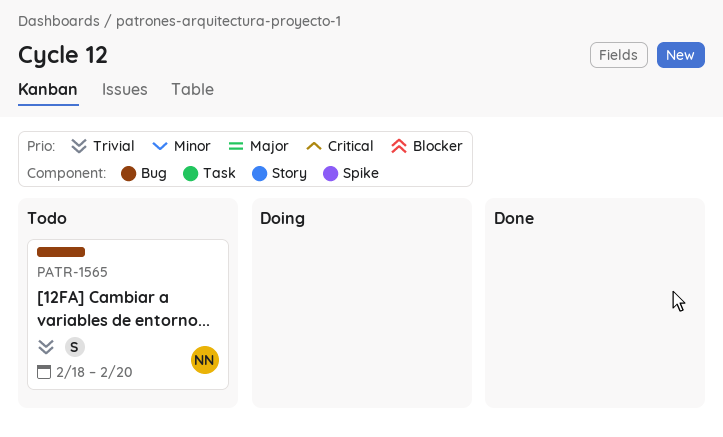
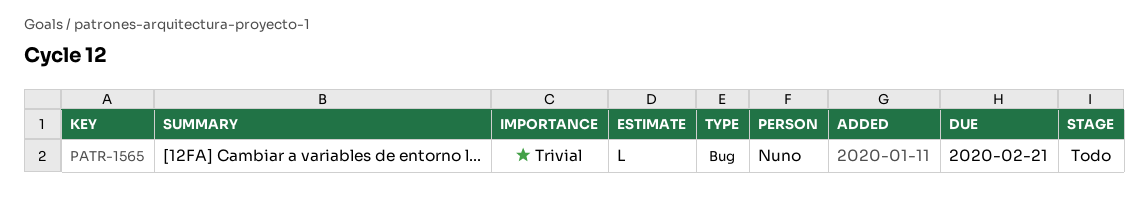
PATR-1565, estimate: S -> L
PATR-1565, due: Feb 20 -> Feb 21

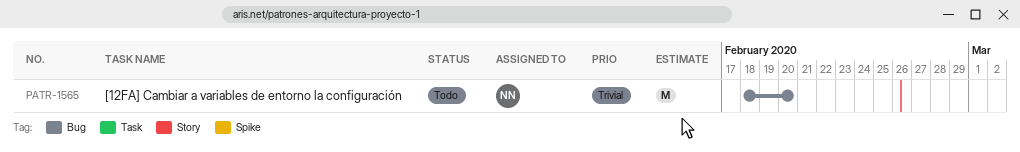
PATR-1565, estimate: L -> M
PATR-1565, due: Feb 21 -> Feb 20

